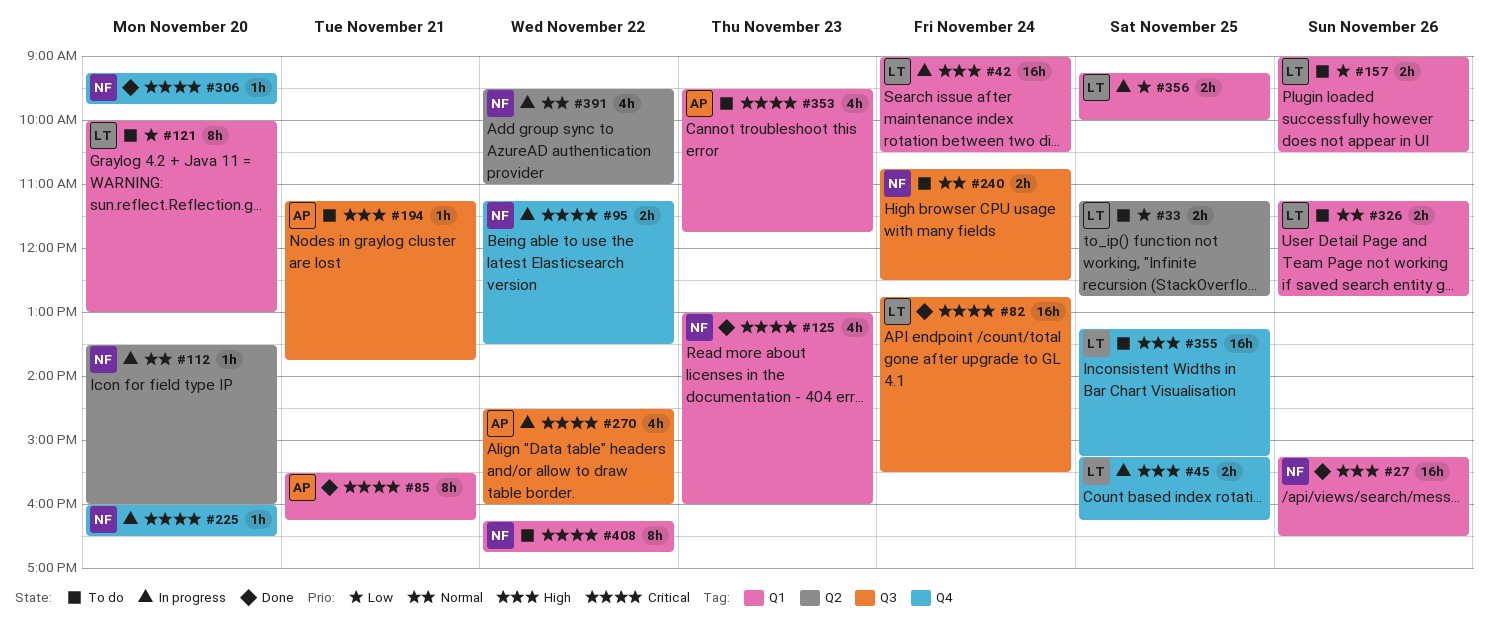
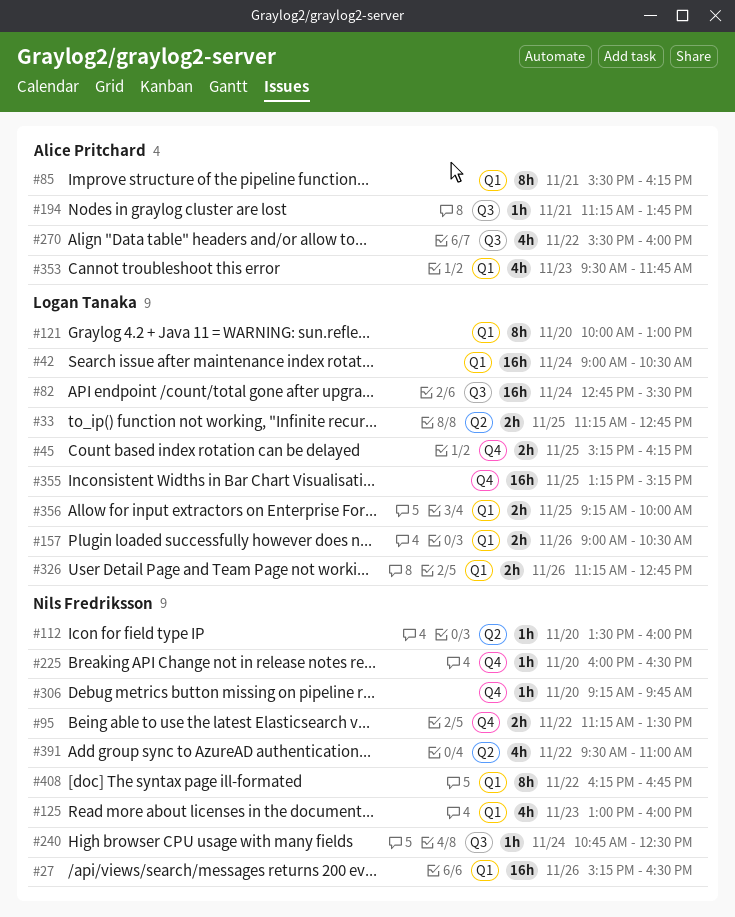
#240, estimate: 2h -> 1h
#270, begins: 14:30 -> 15:30

